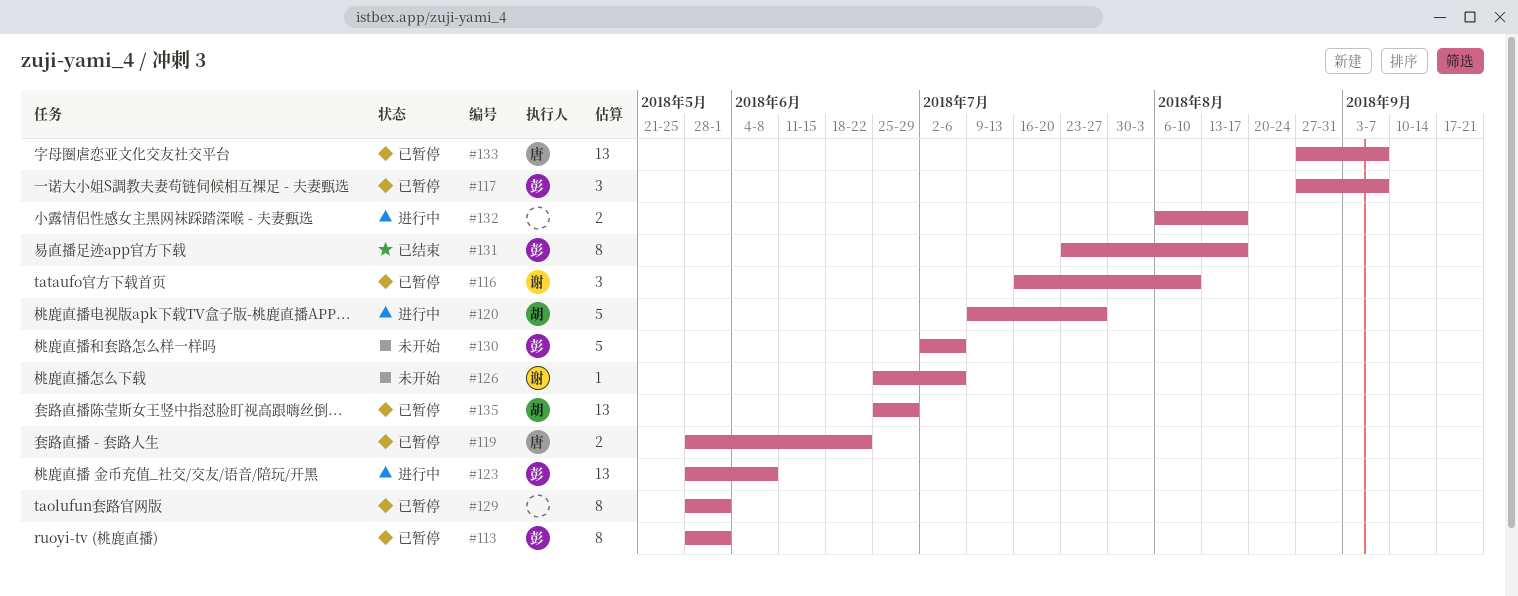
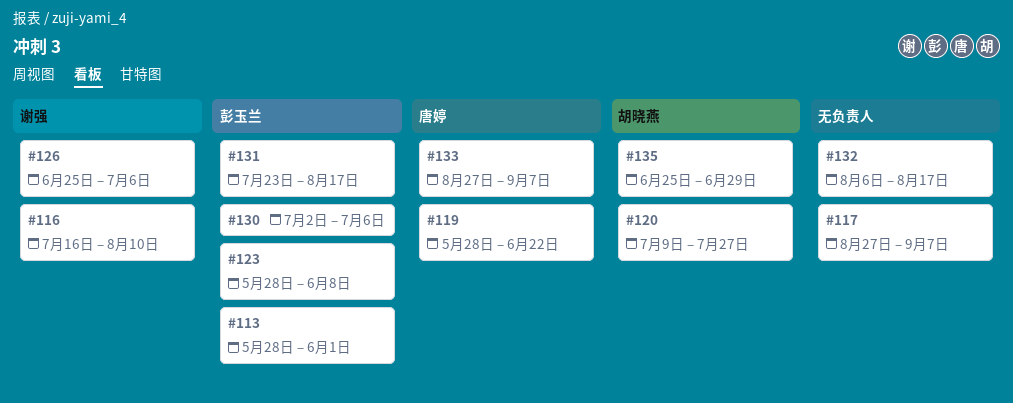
#117, owner: 彭玉兰 -> none
#129: present -> none

